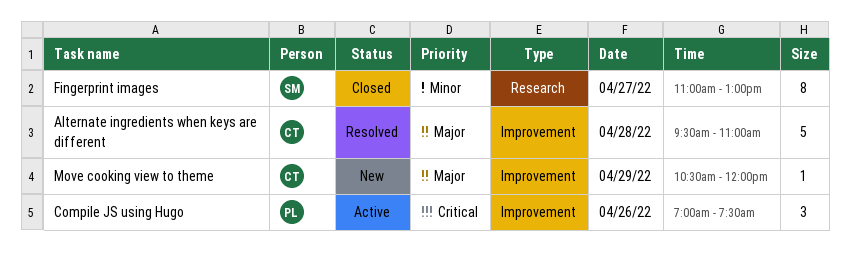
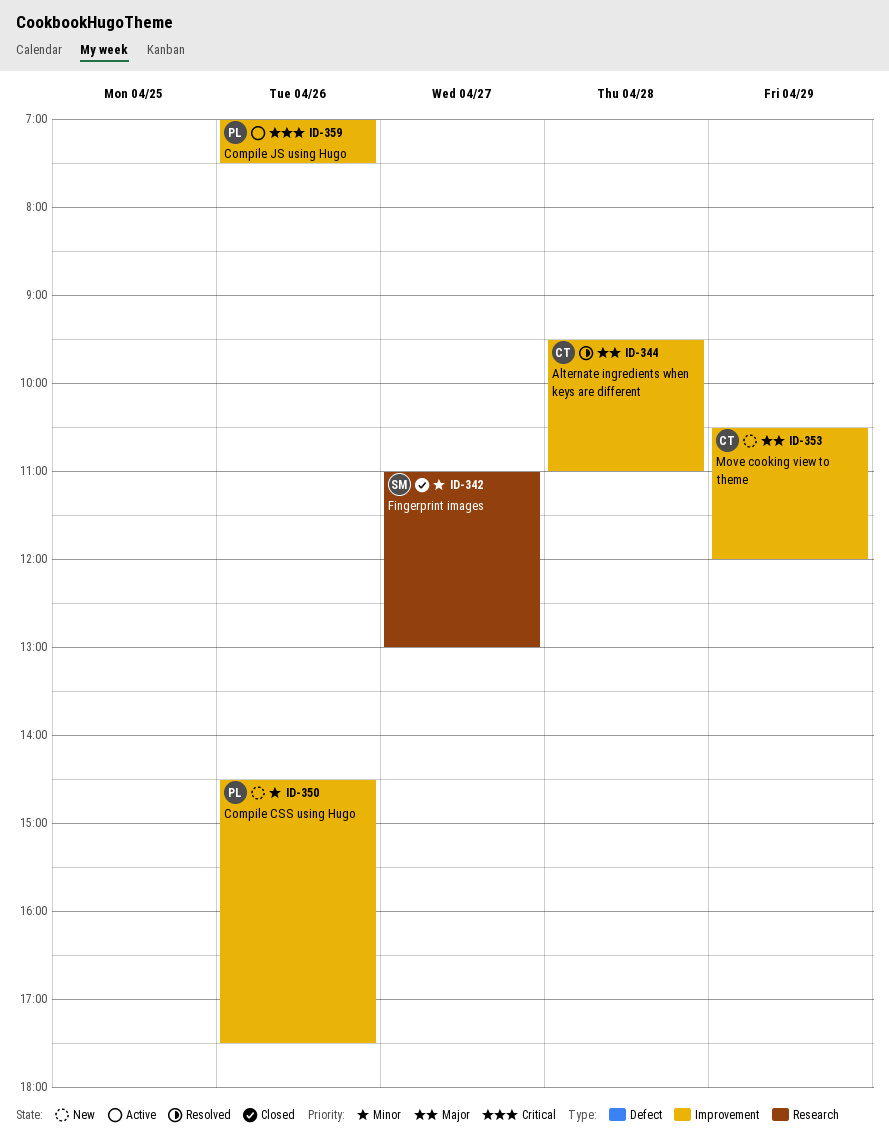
Compile CSS using Hugo: none -> present

